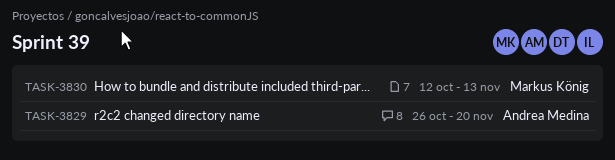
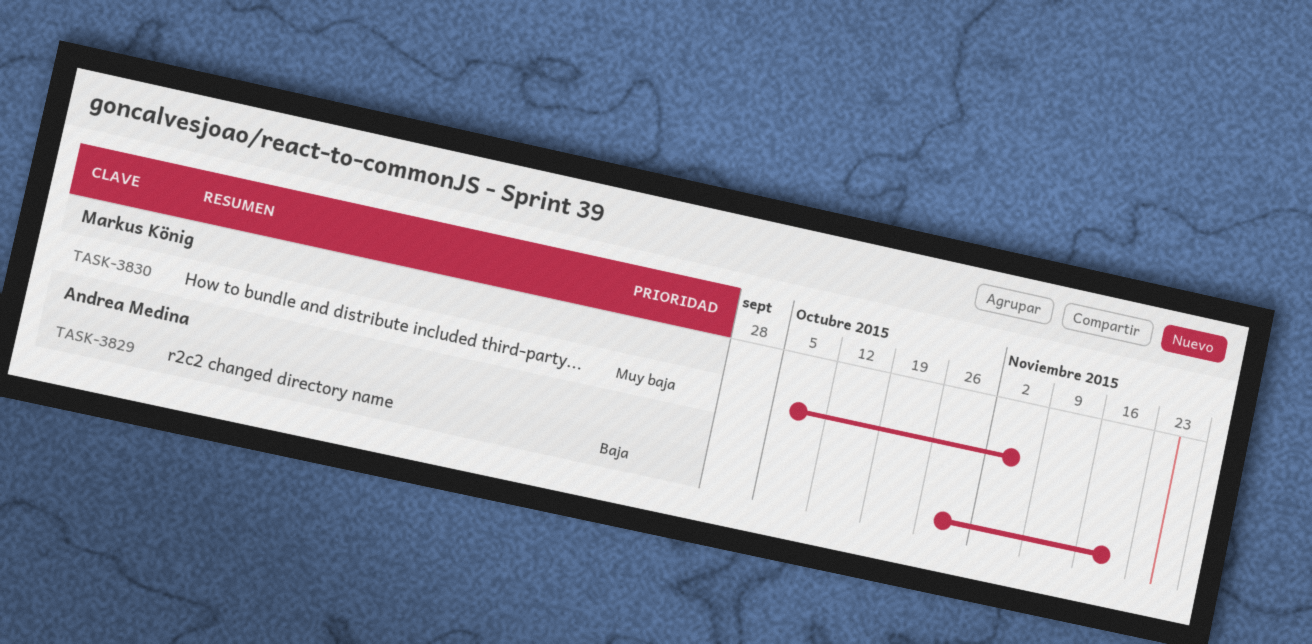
TASK-3830, start: Oct 12 -> Oct 5
TASK-3830, due: Nov 13 -> Nov 6

